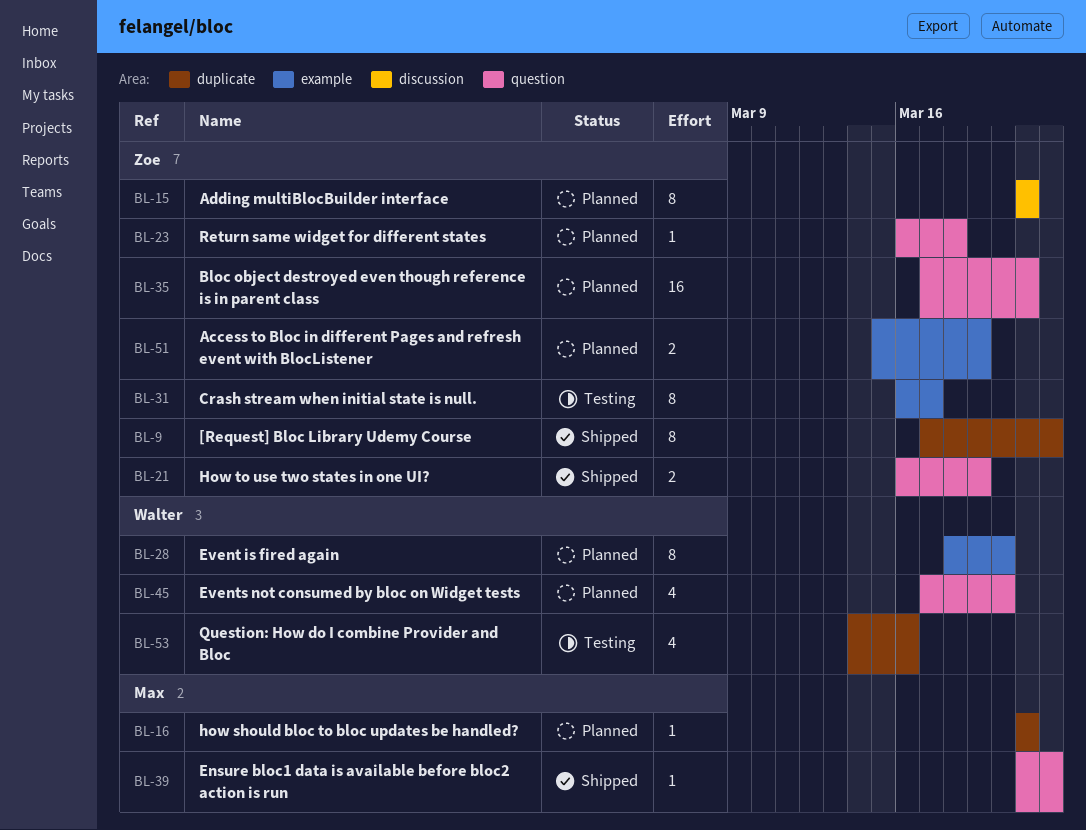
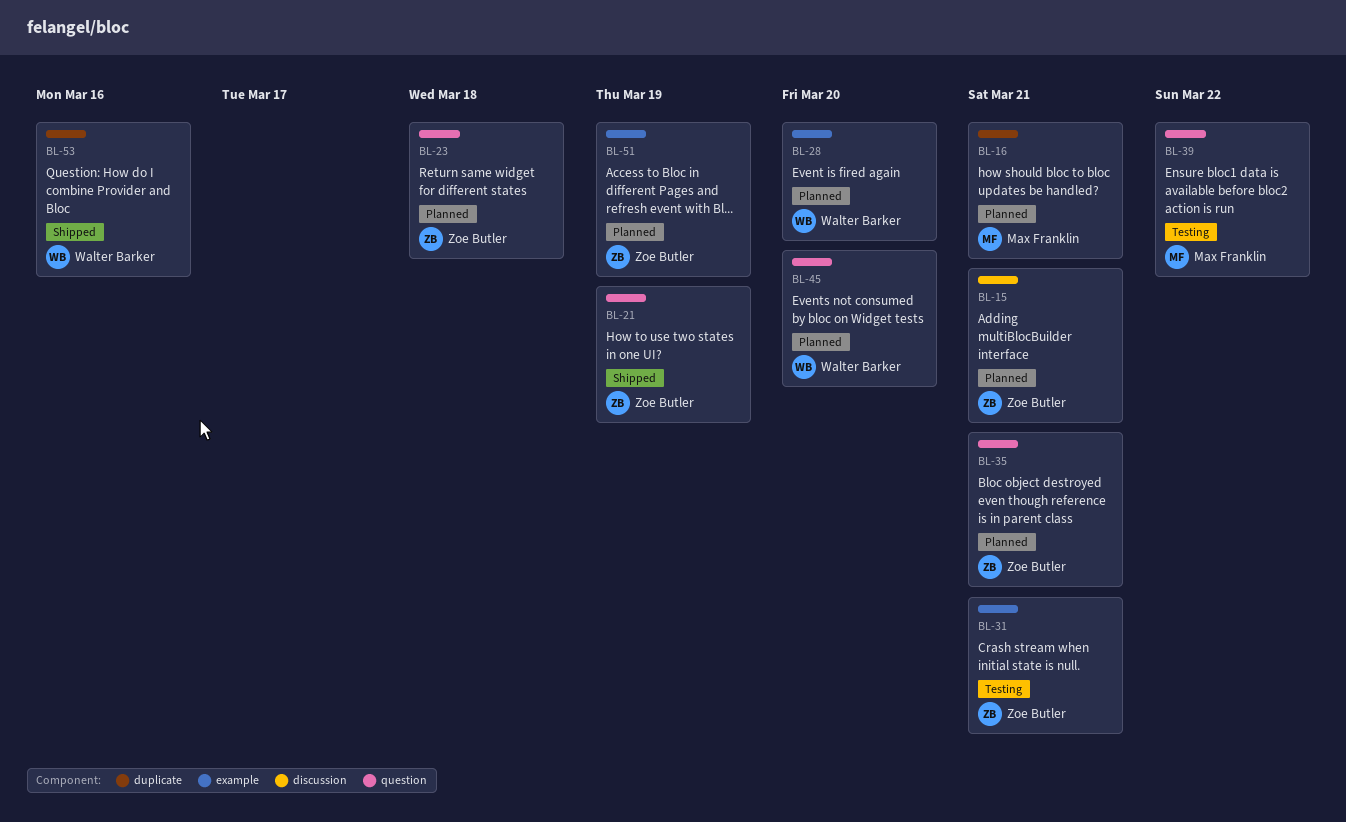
BL-9: present -> none
BL-31, due: Mar 17 -> Mar 21
BL-39, status: Shipped -> Testing
BL-53, status: Testing -> Shipped

